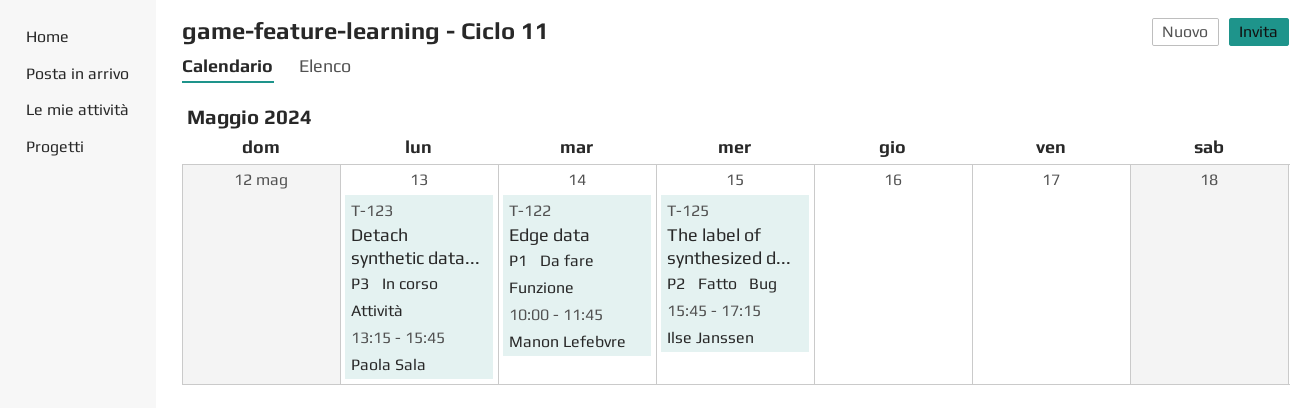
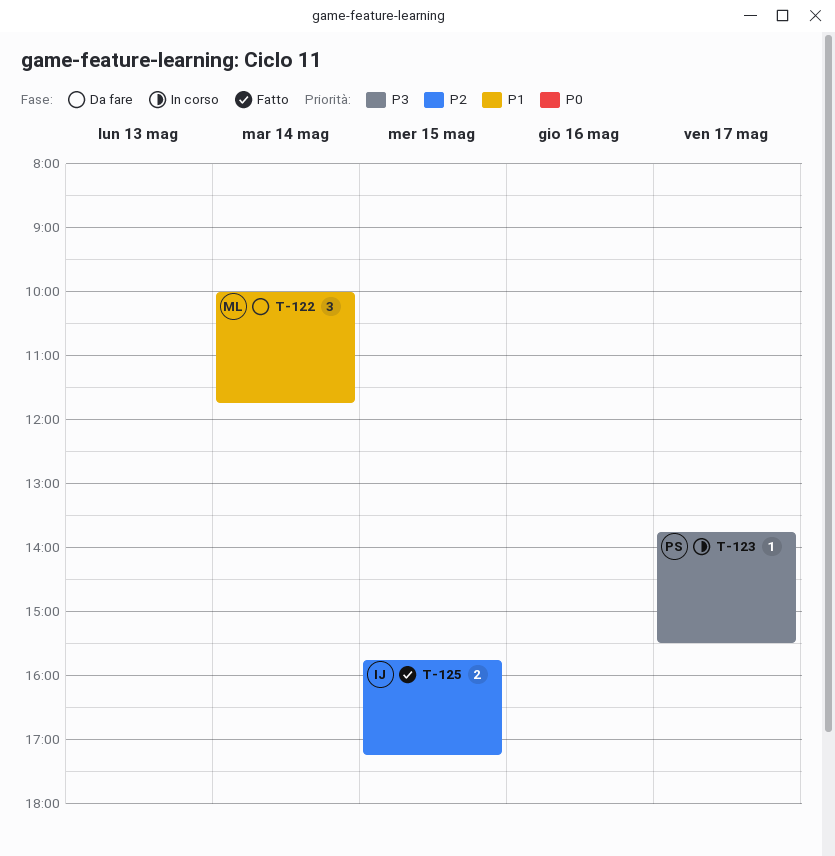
T-123, day: May 13 -> May 17
T-123, begins: 13:15 -> 13:45
T-123, ends: 15:45 -> 15:30

